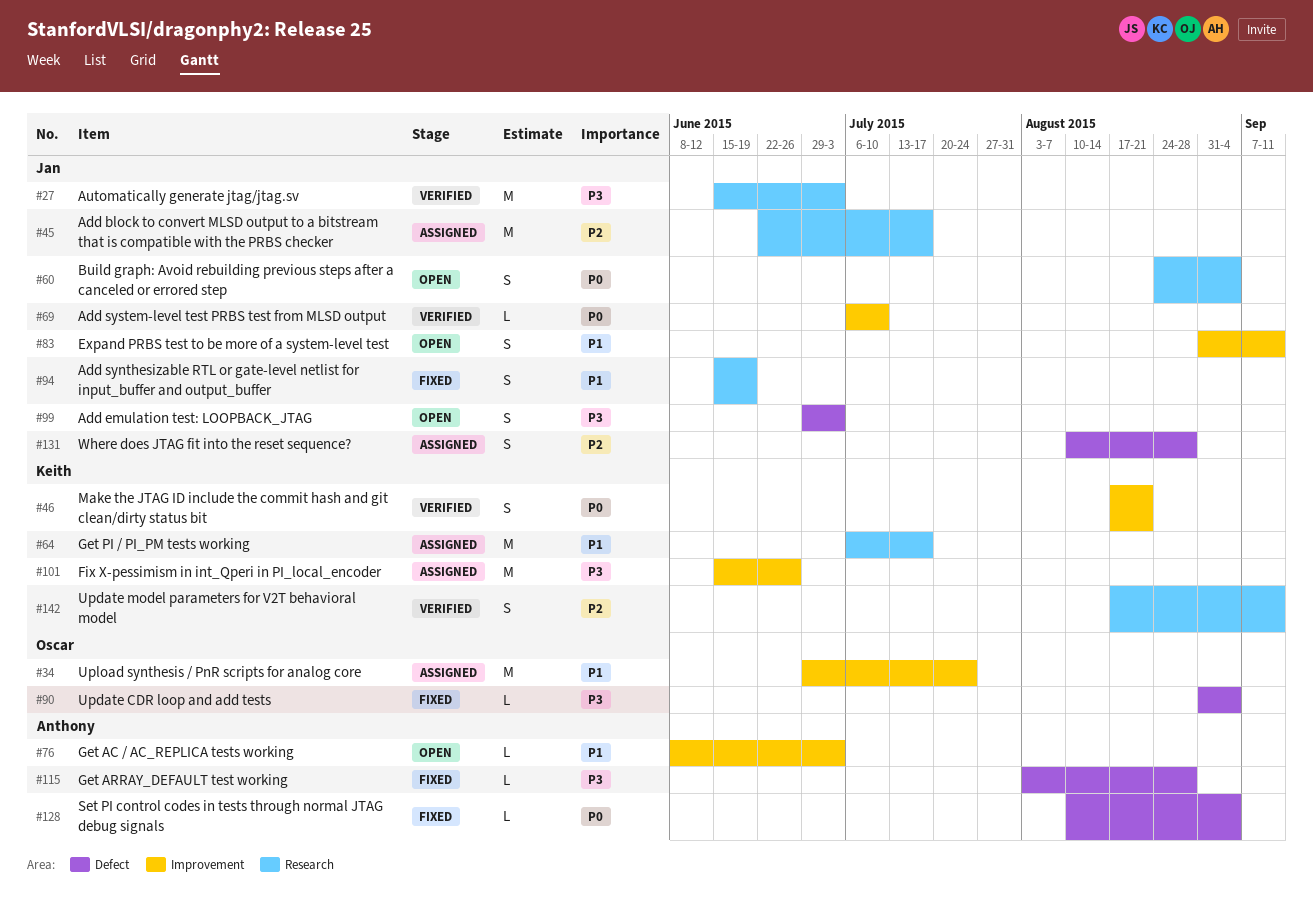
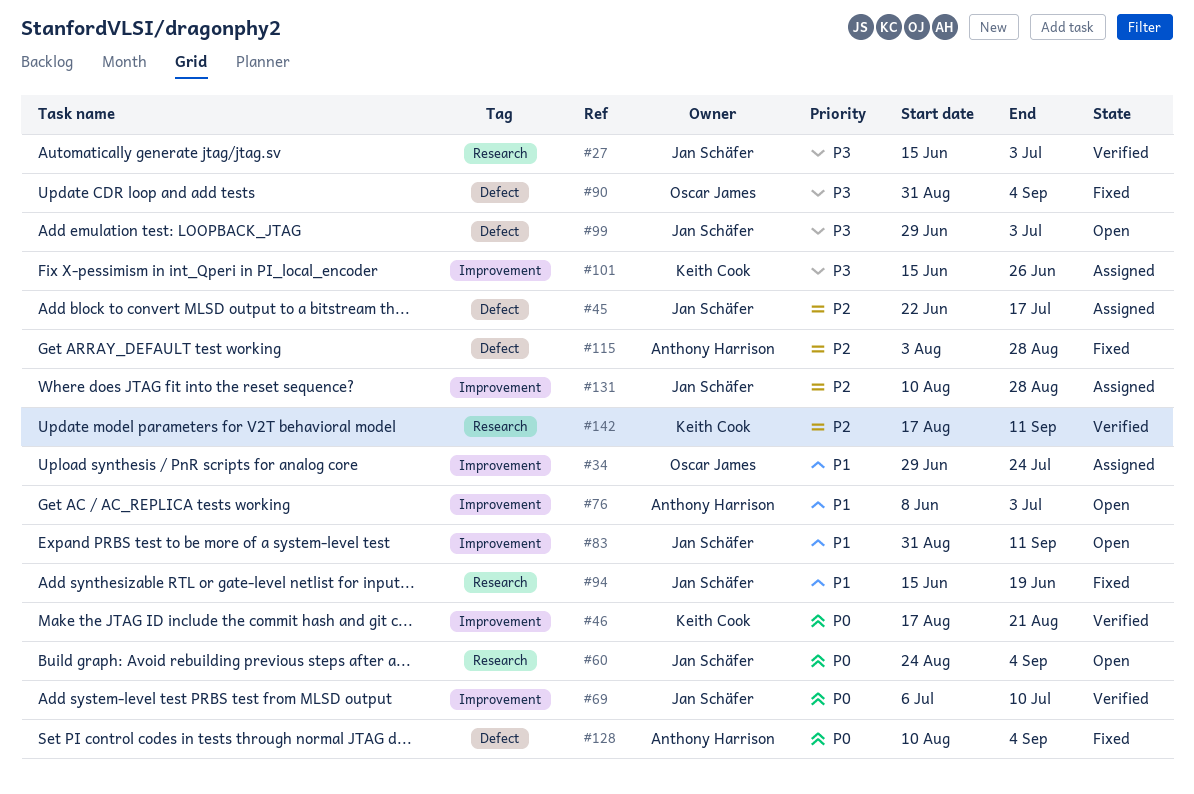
#45, label: Research -> Defect
#64: present -> none
#115, priority: P3 -> P2
#131, label: Defect -> Improvement

